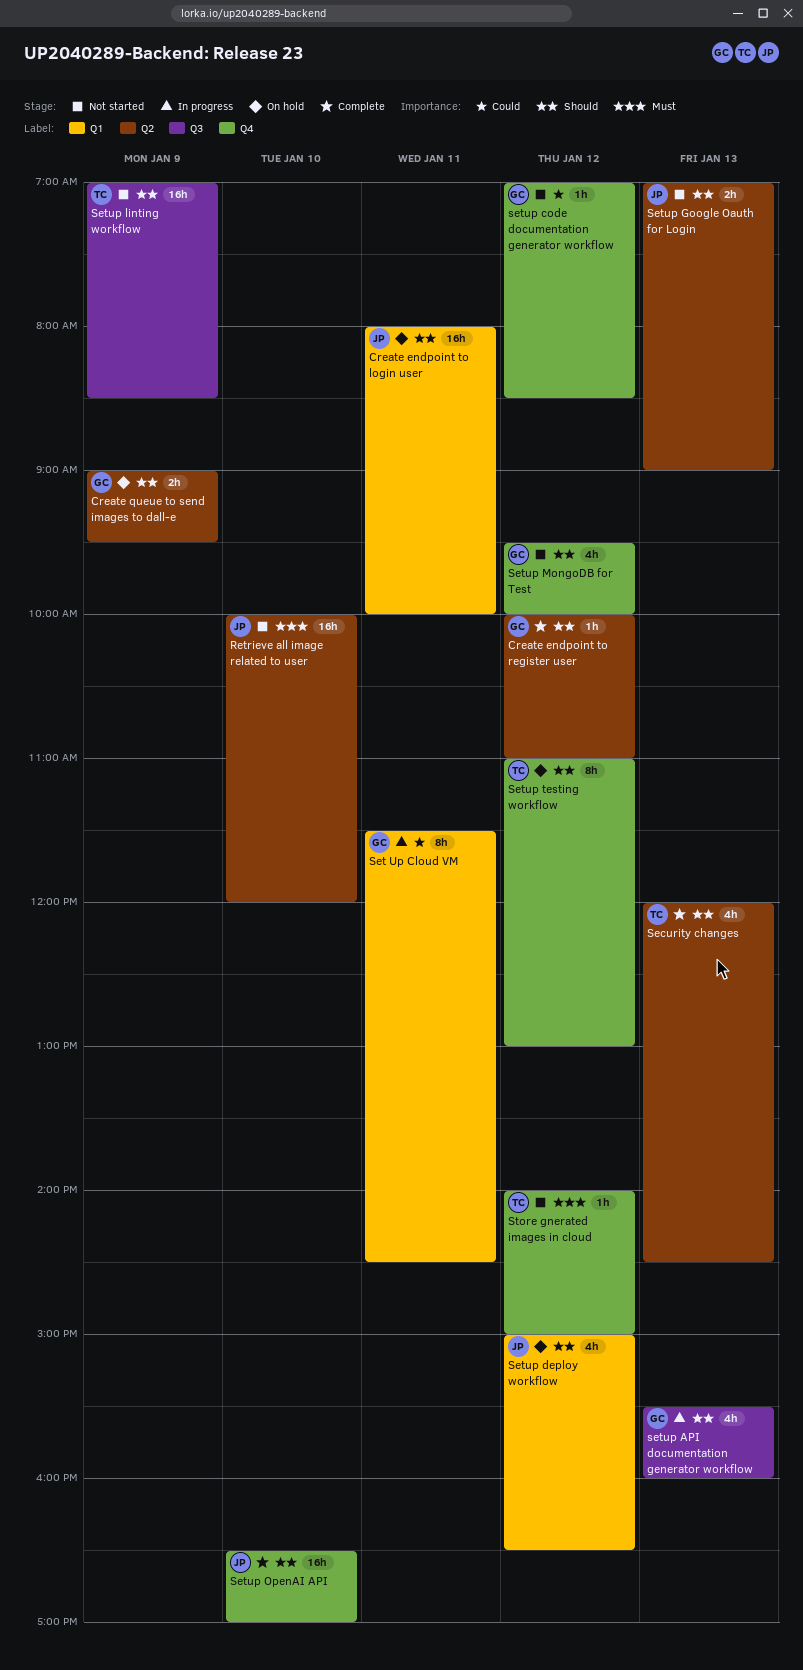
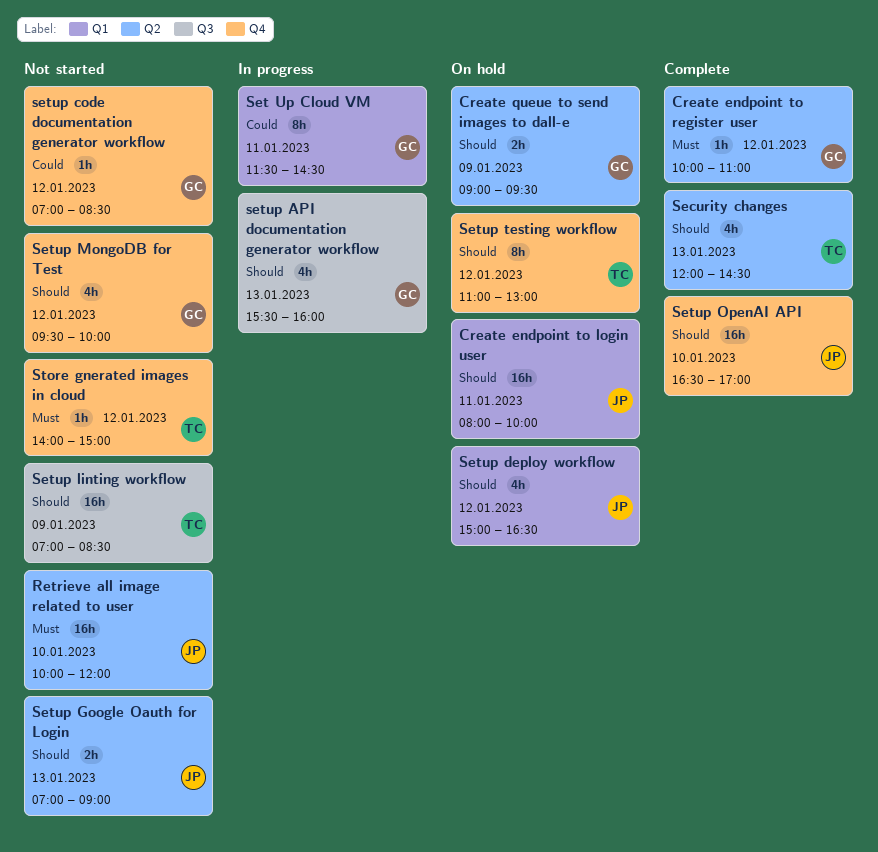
Create endpoint to register user, priority: Should -> Must

